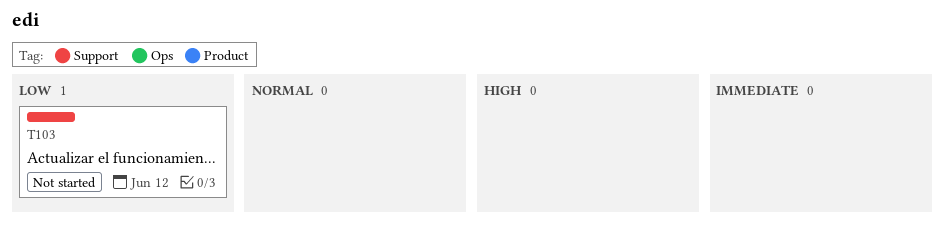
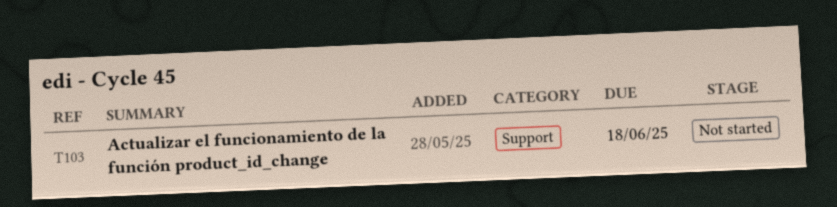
T103, due: Jun 12 -> Jun 18

